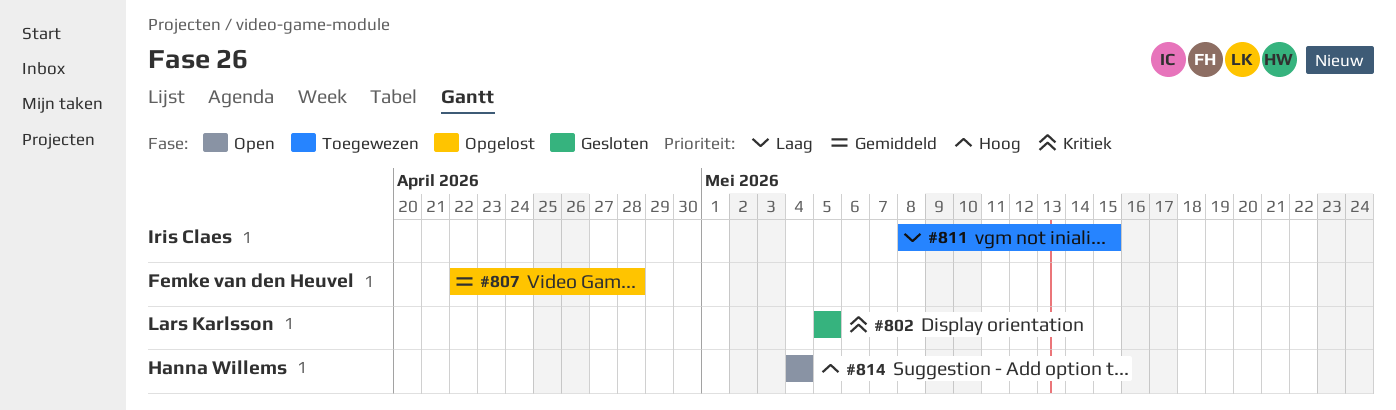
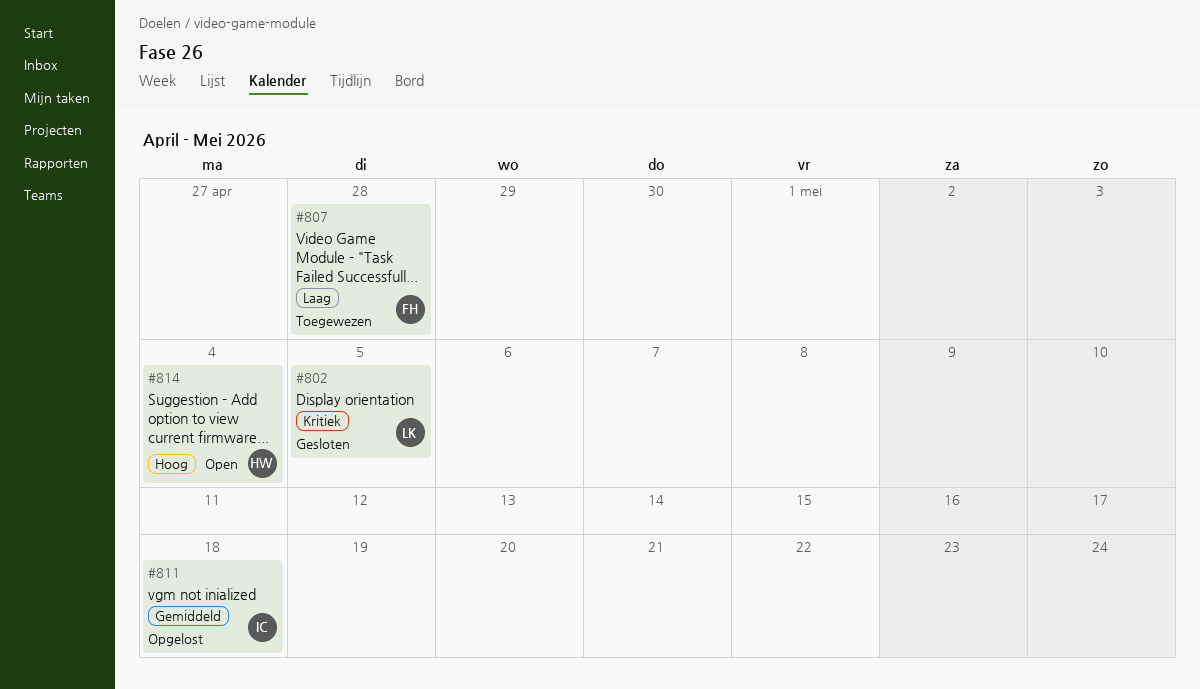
#807, status: Opgelost -> Toegewezen
#807, priority: Gemiddeld -> Laag
#811, status: Toegewezen -> Opgelost
#811, priority: Laag -> Gemiddeld
#811, due: May 15 -> May 18

